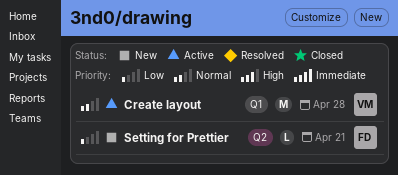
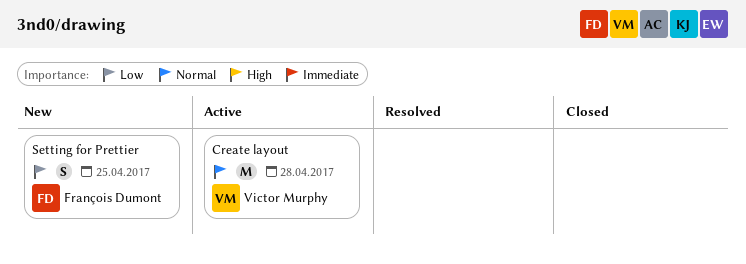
Setting for Prettier, estimate: L -> S
Setting for Prettier, due: Apr 21 -> Apr 25

